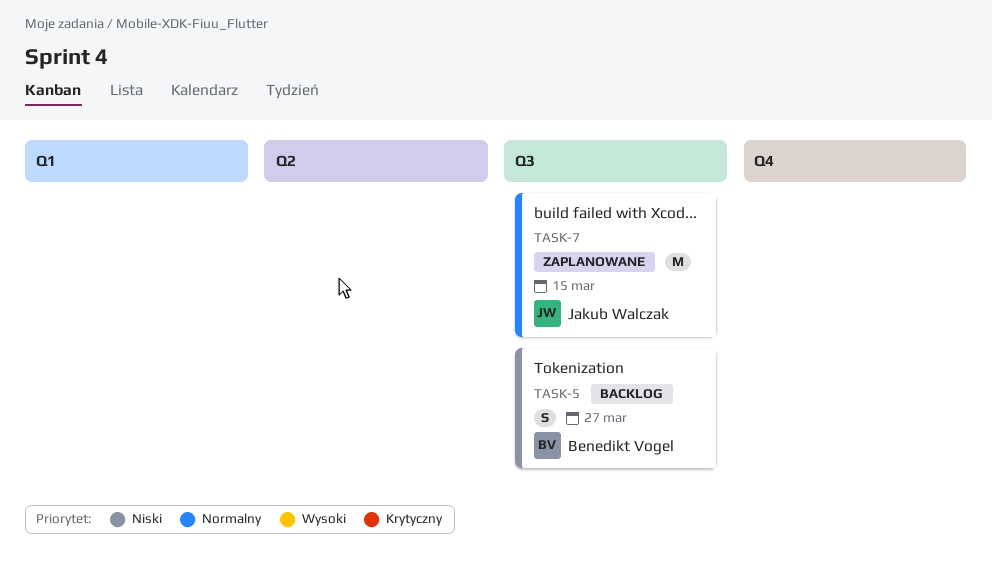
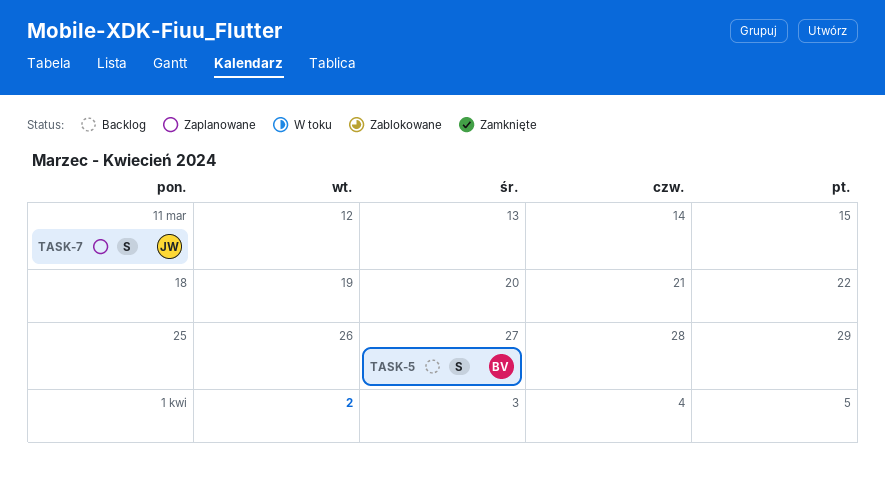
TASK-7, estimate: M -> S
TASK-7, due: Mar 15 -> Mar 11

